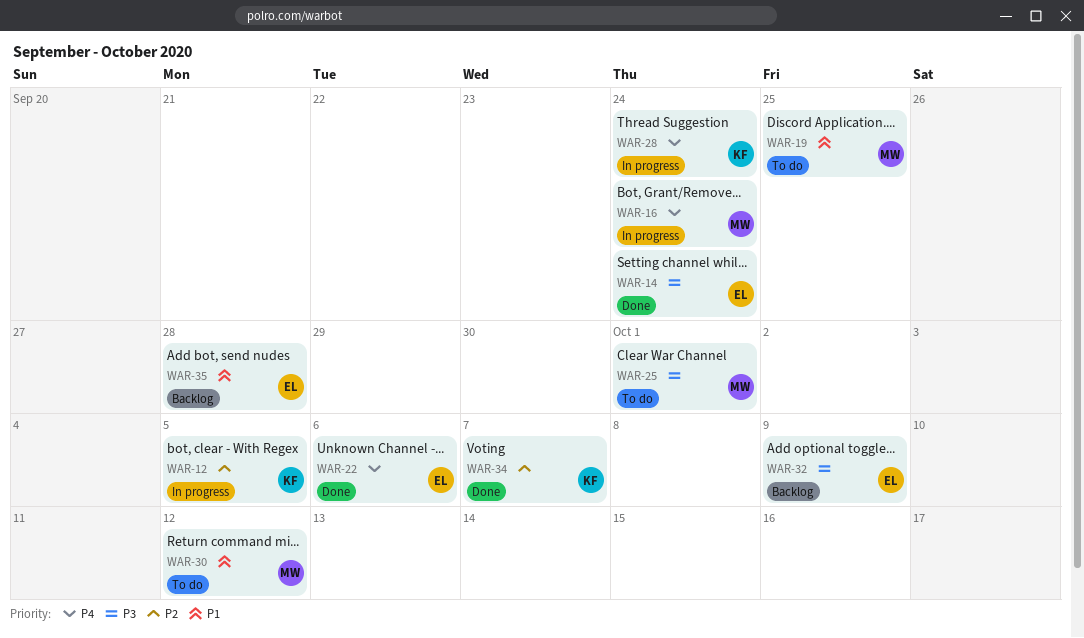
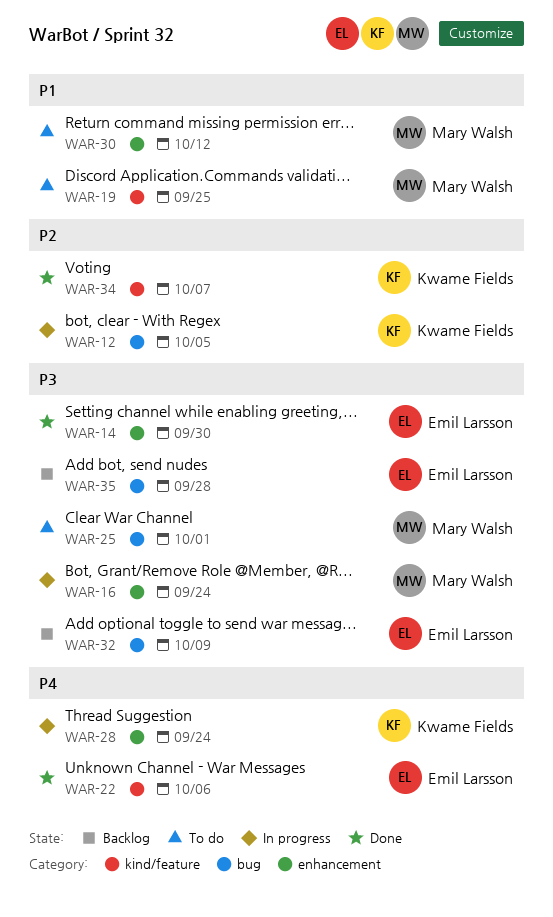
WAR-14, due: Sep 24 -> Sep 30
WAR-16, priority: P4 -> P3
WAR-35, priority: P1 -> P3

